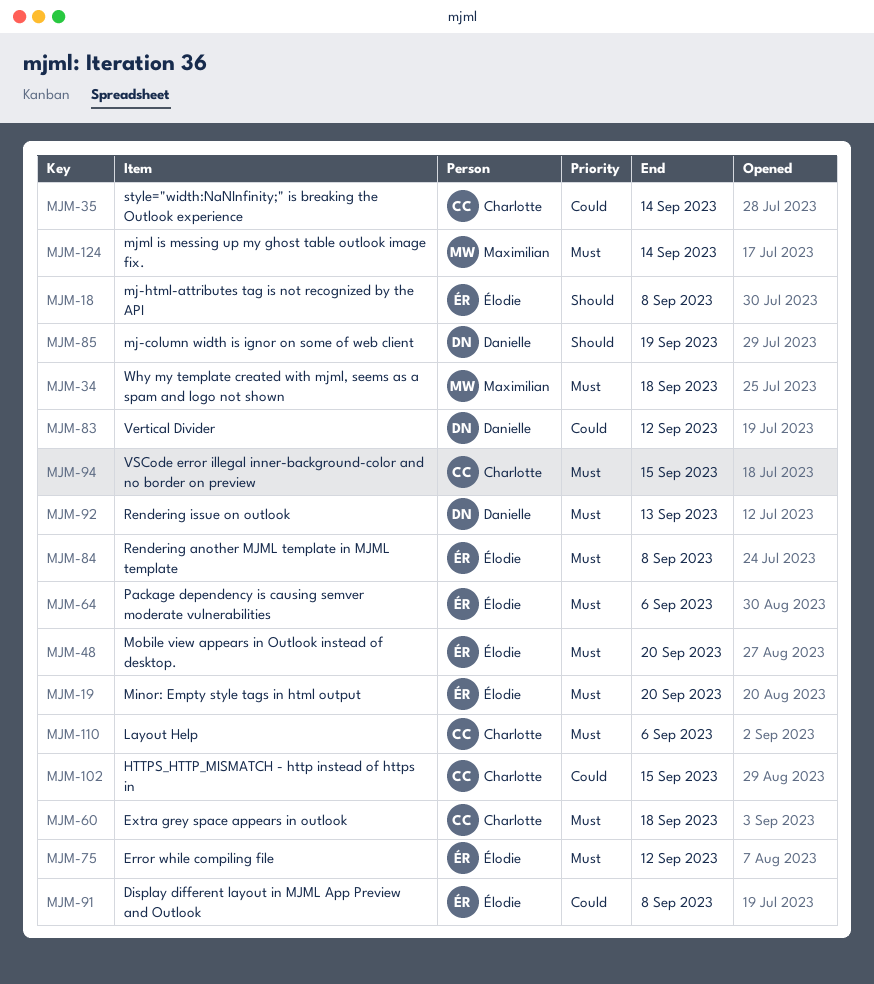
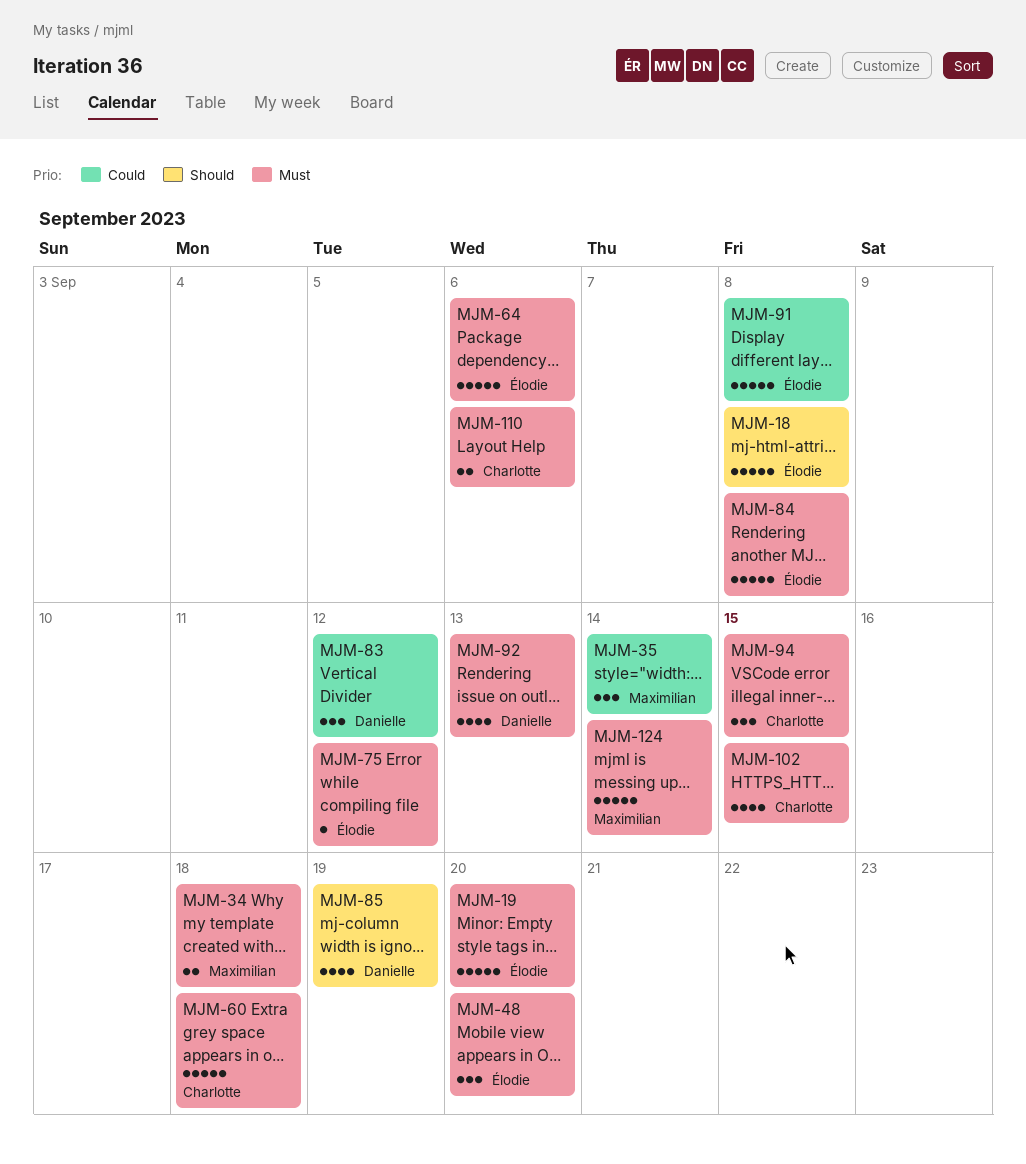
MJM-35, owner: Charlotte -> Maximilian
MJM-102, priority: Could -> Must

